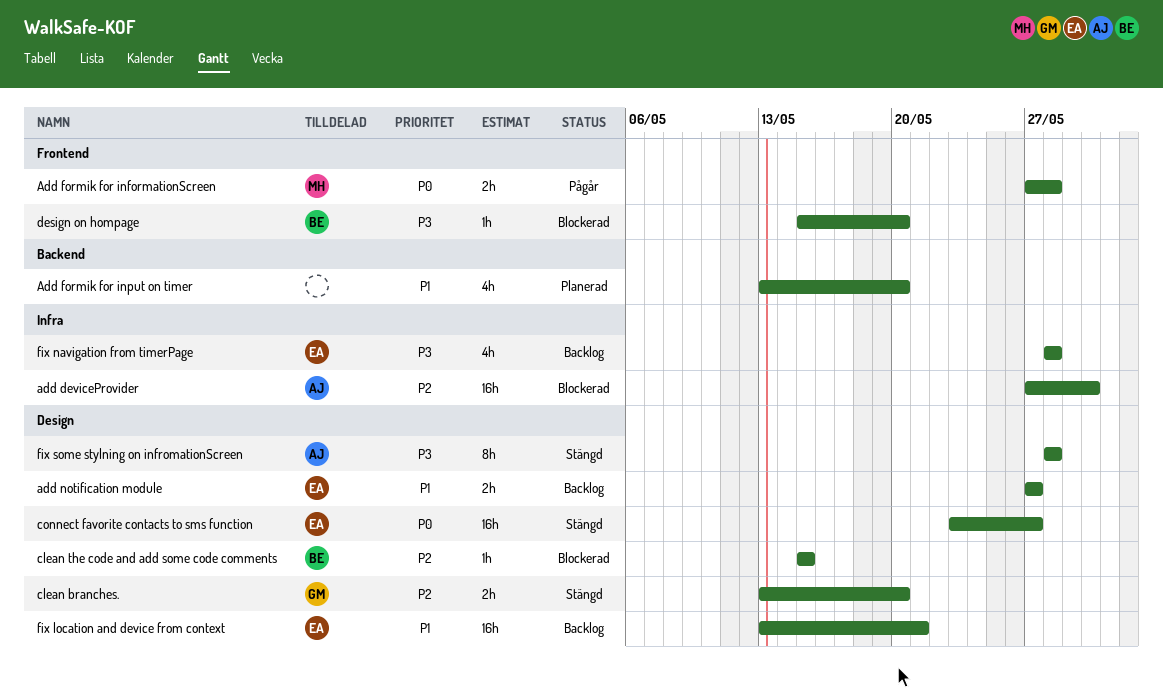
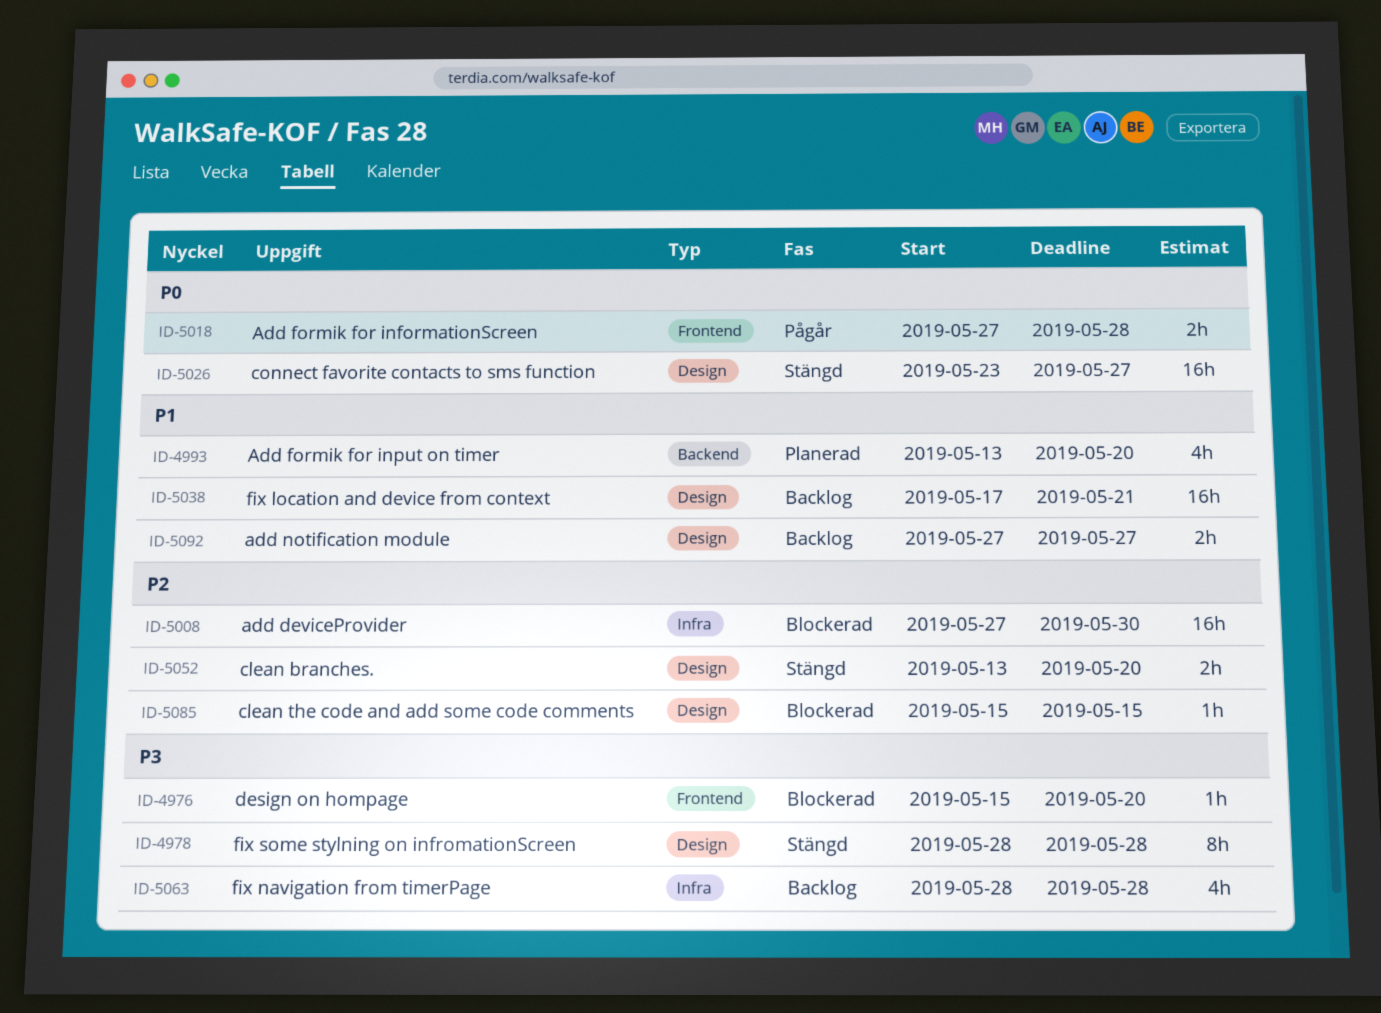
fix location and device from context, start: May 13 -> May 17

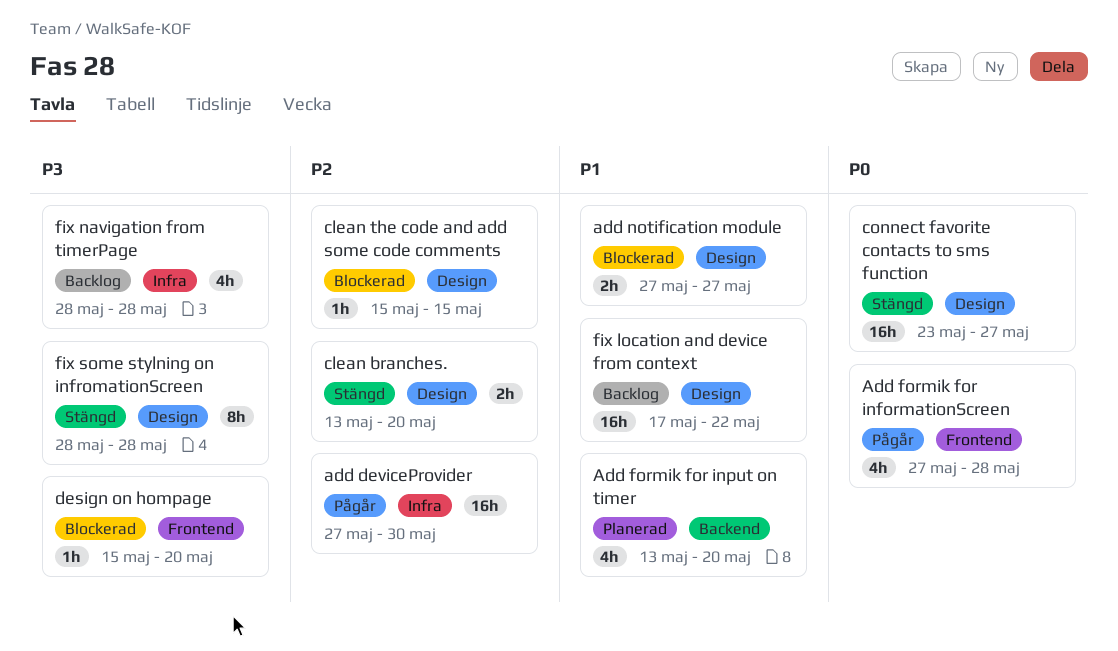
add deviceProvider, status: Blockerad -> Pågår
Add formik for informationScreen, estimate: 2h -> 4h
add notification module, status: Backlog -> Blockerad
fix location and device from context, due: May 21 -> May 22

